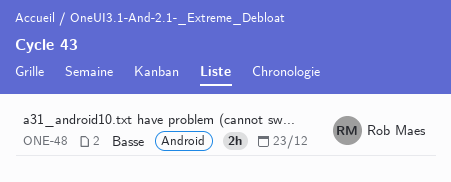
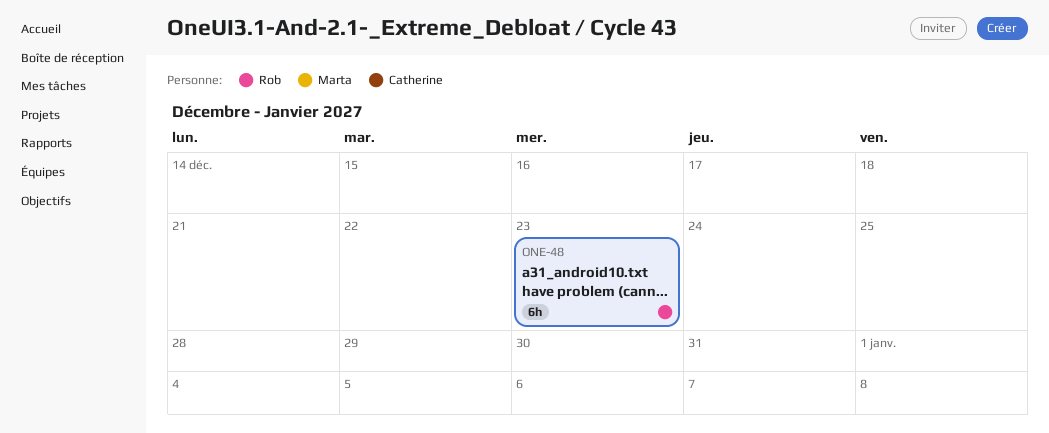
ONE-48, estimate: 2h -> 6h

